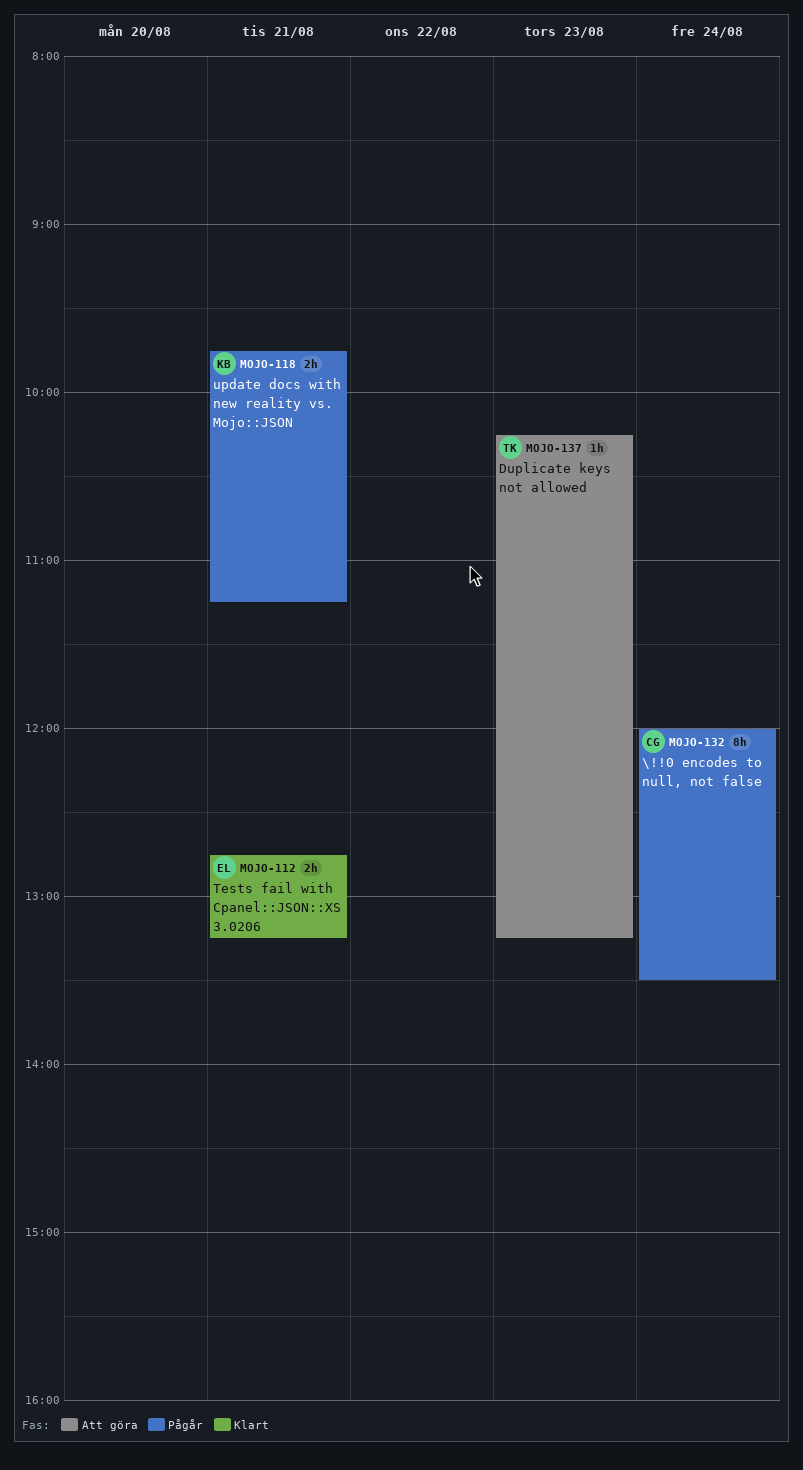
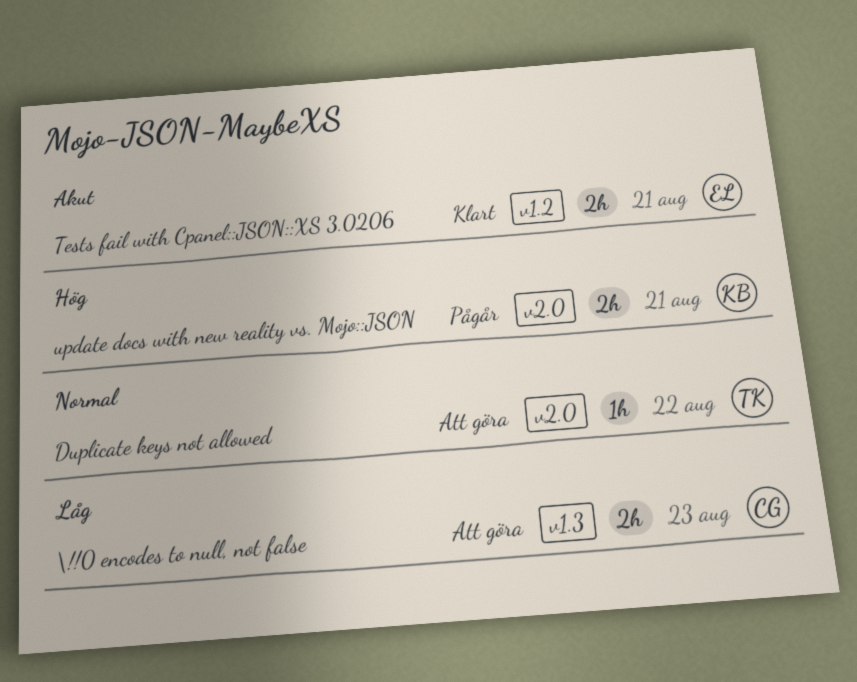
\!!0 encodes to null, not false, status: Pågår -> Att göra
\!!0 encodes to null, not false, estimate: 8h -> 2h
\!!0 encodes to null, not false, day: Aug 24 -> Aug 23
Duplicate keys not allowed, day: Aug 23 -> Aug 22

